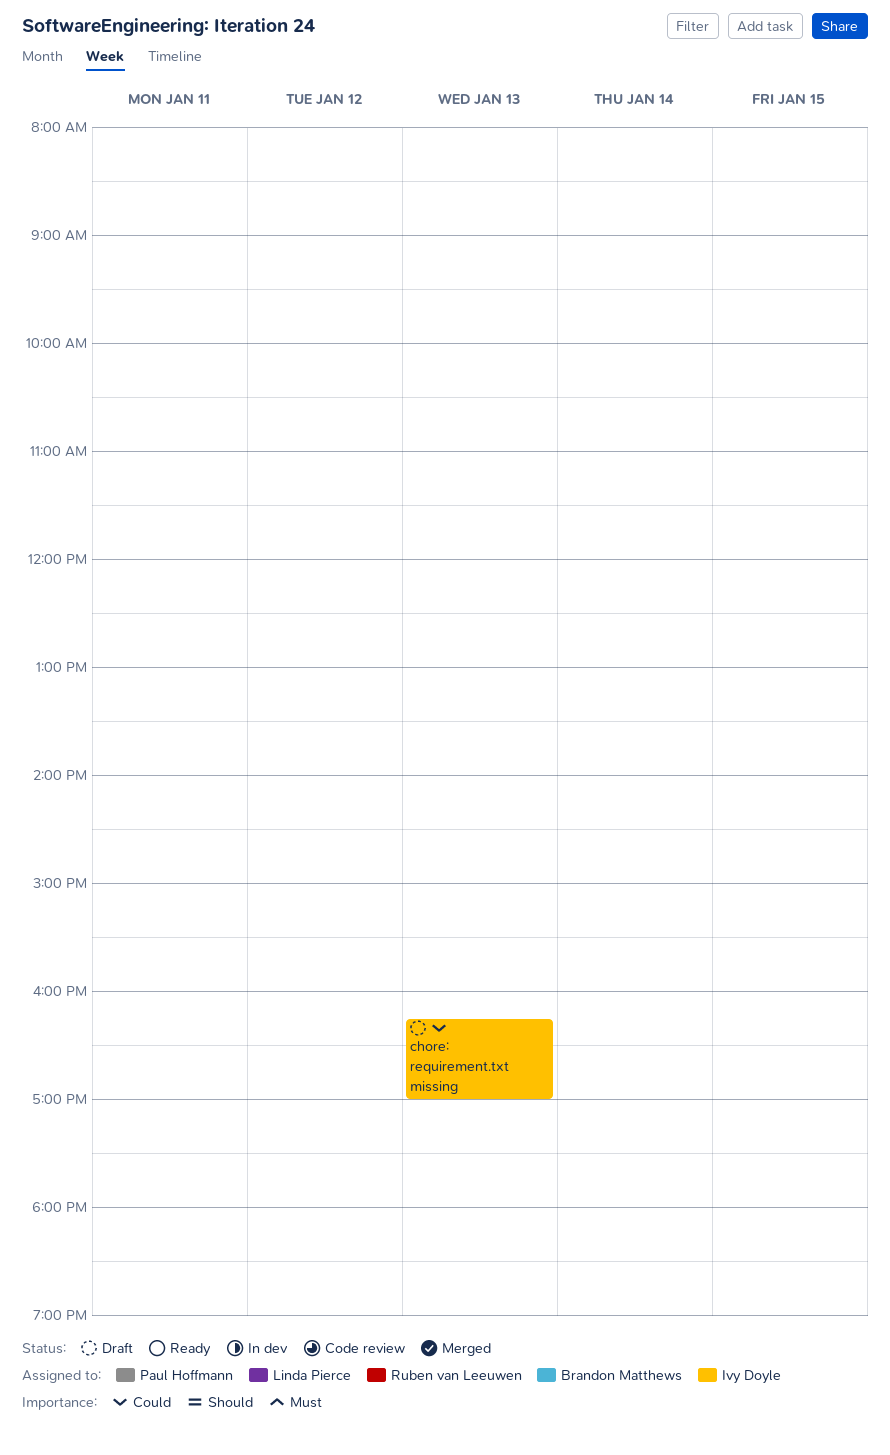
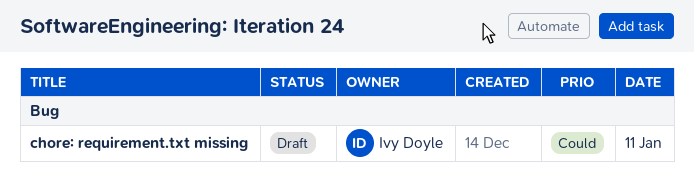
chore: requirement.txt missing, day: Jan 13 -> Jan 11

